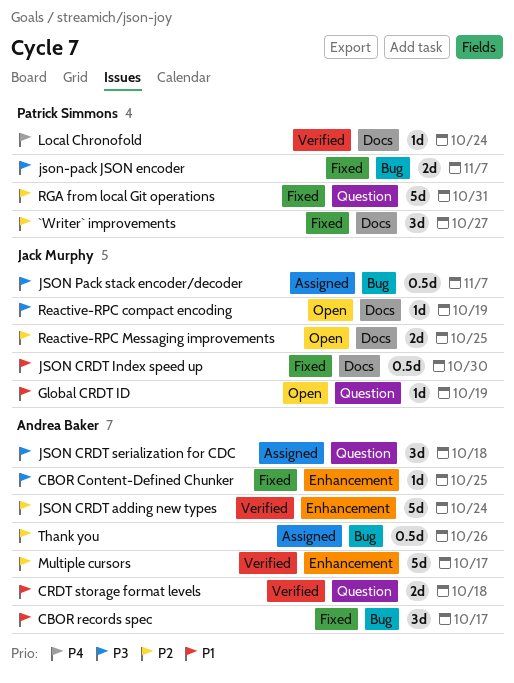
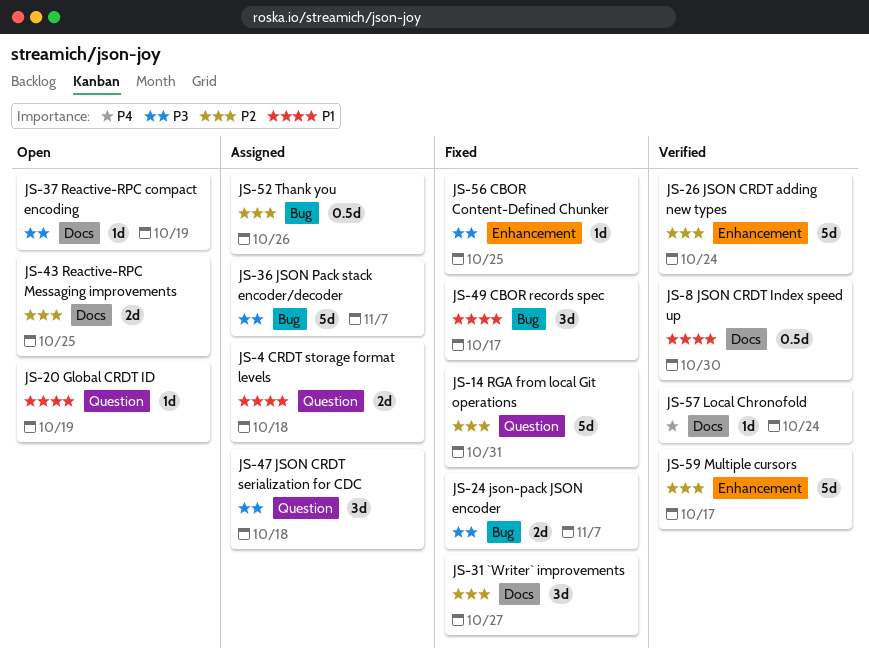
CRDT storage format levels, status: Verified -> Assigned
JSON CRDT Index speed up, status: Fixed -> Verified
JSON Pack stack encoder/decoder, estimate: 0.5d -> 5d

